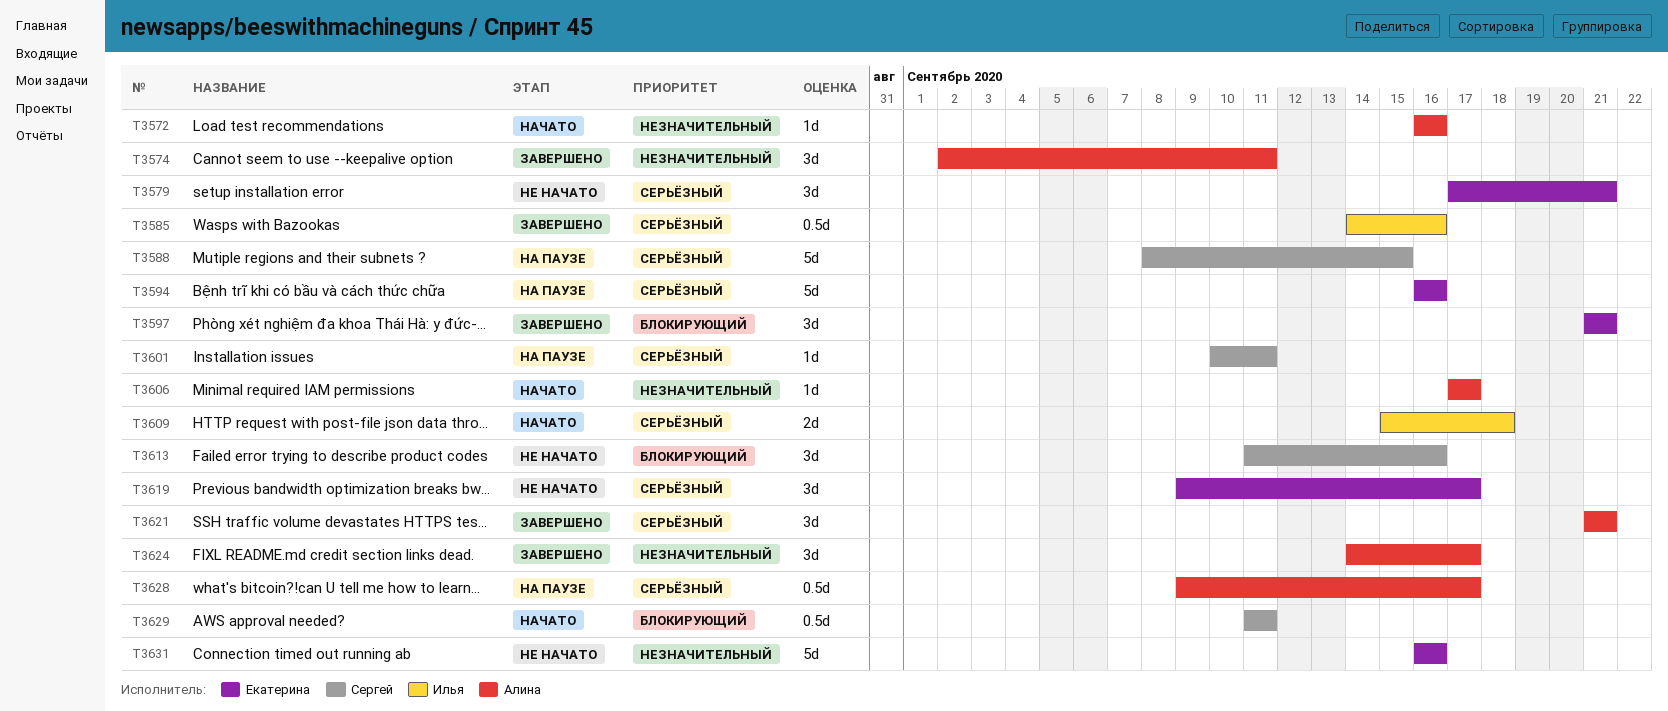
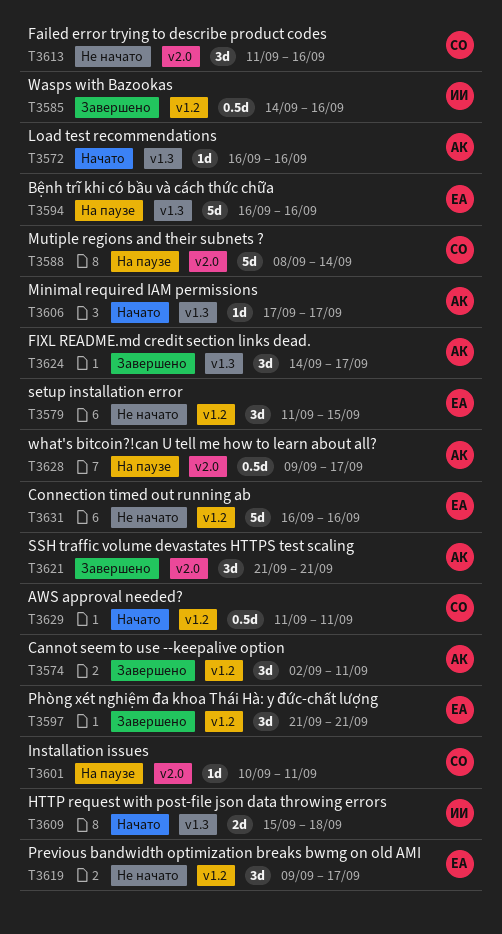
T3579, start: Sep 17 -> Sep 11
T3579, due: Sep 21 -> Sep 15
T3588, due: Sep 15 -> Sep 14

